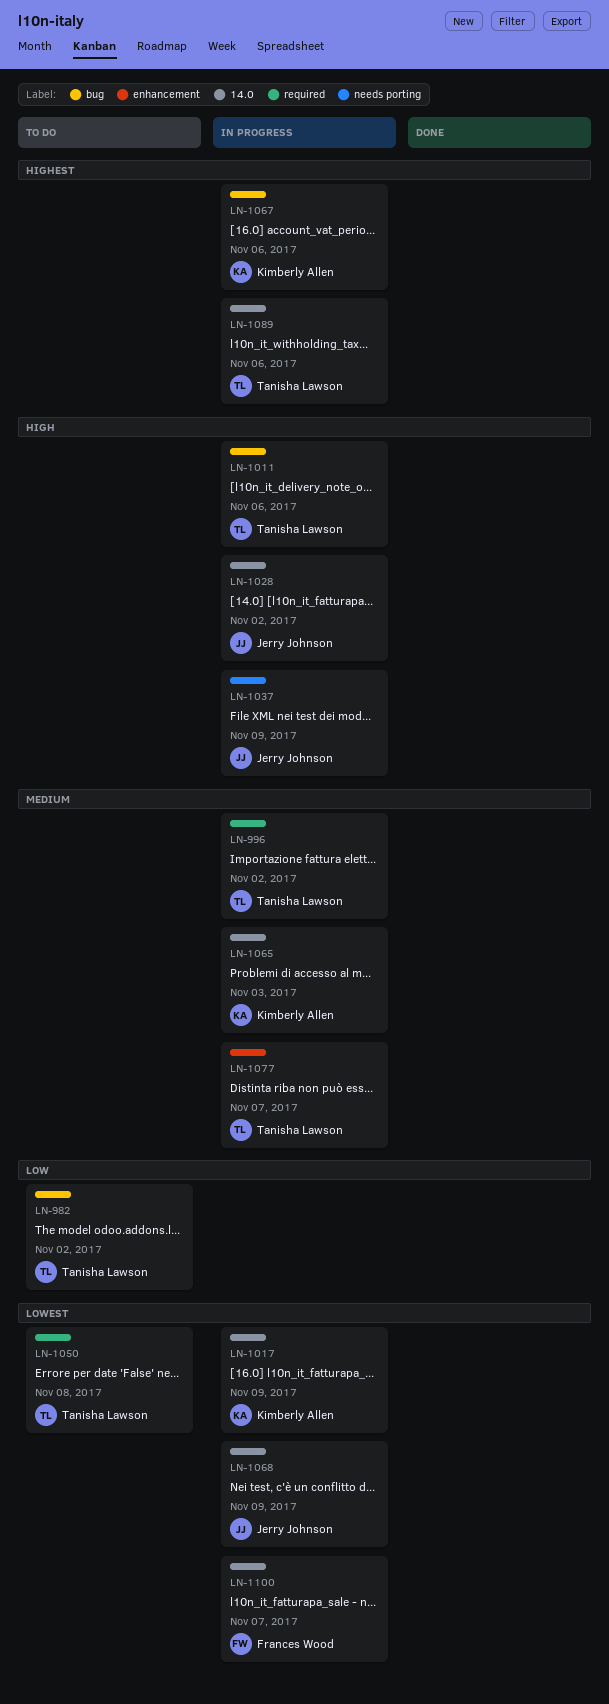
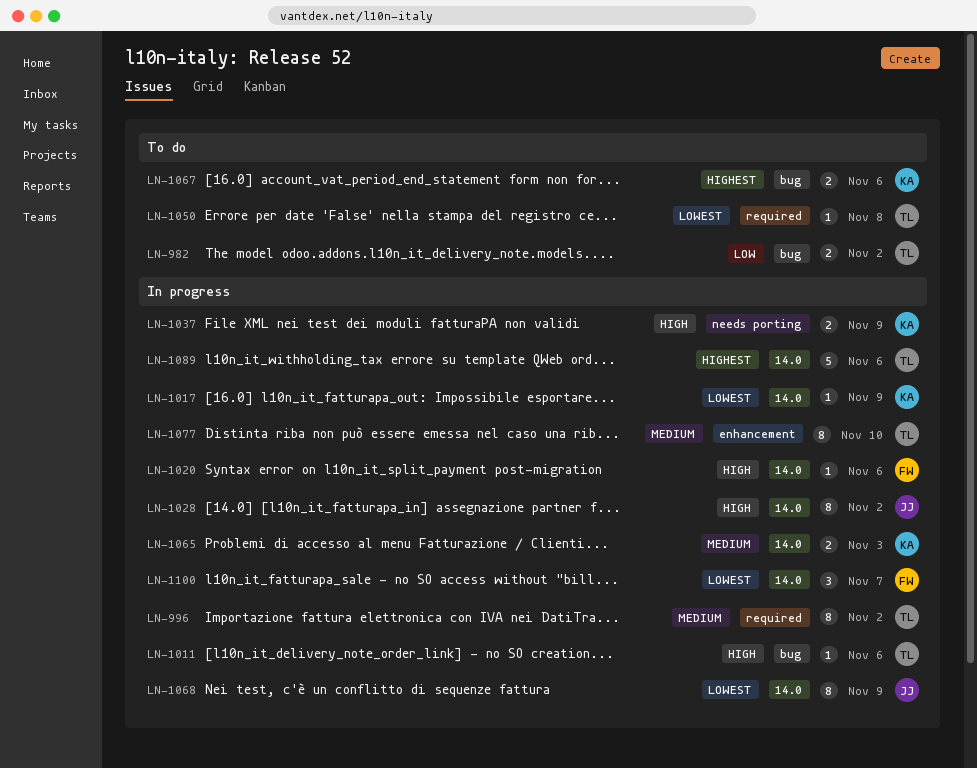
LN-1020: none -> present
LN-1037, owner: Jerry Johnson -> Kimberly Allen
LN-1067, status: In progress -> To do
LN-1077, due: Nov 7 -> Nov 10

